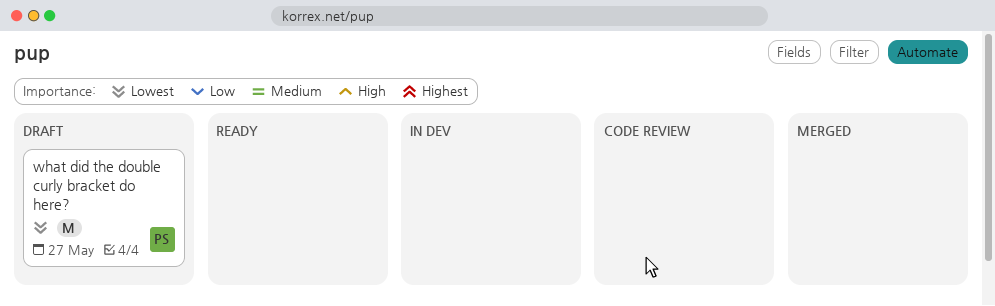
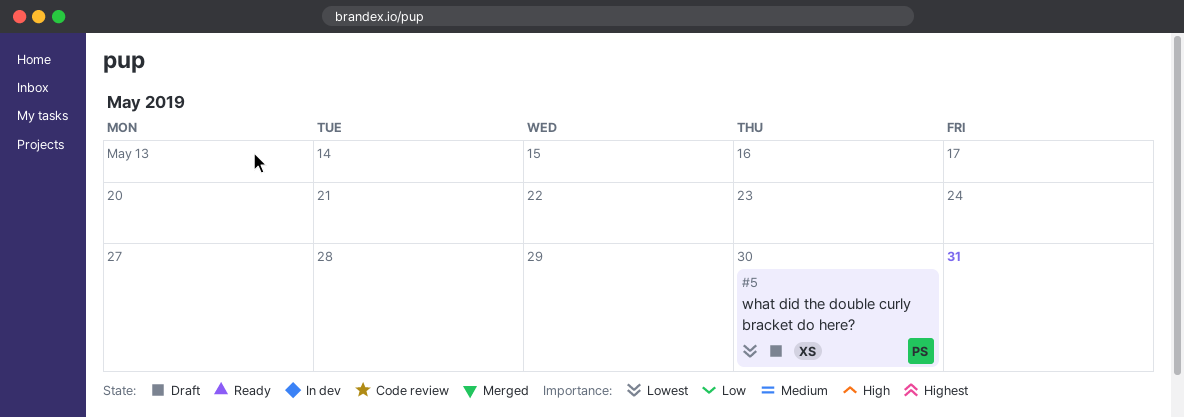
what did the double curly bracket do here?, estimate: M -> XS
what did the double curly bracket do here?, due: May 27 -> May 30

